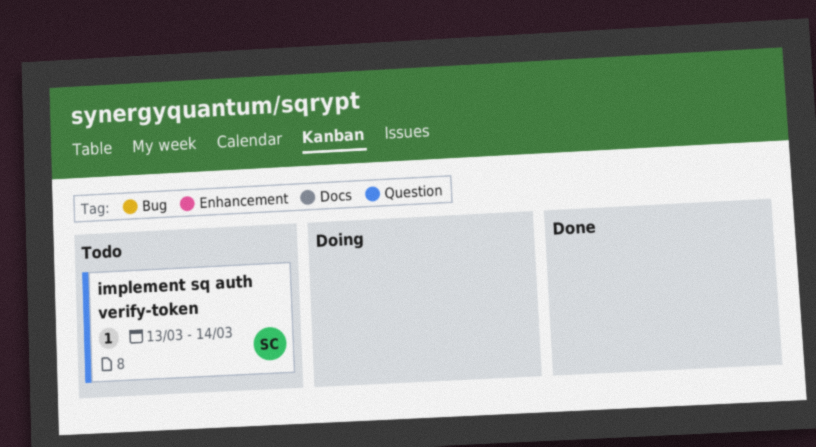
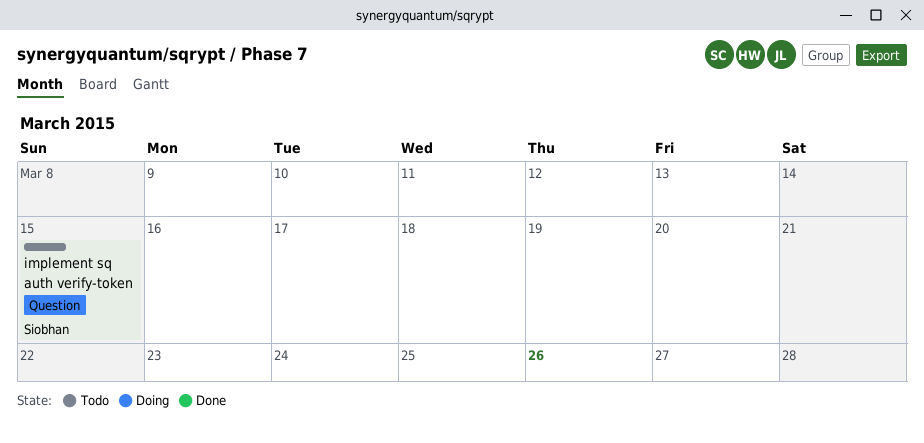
implement sq auth verify-token, due: Mar 14 -> Mar 15

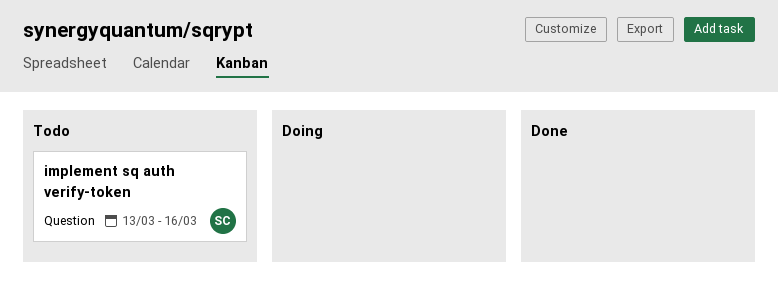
implement sq auth verify-token, due: Mar 15 -> Mar 16

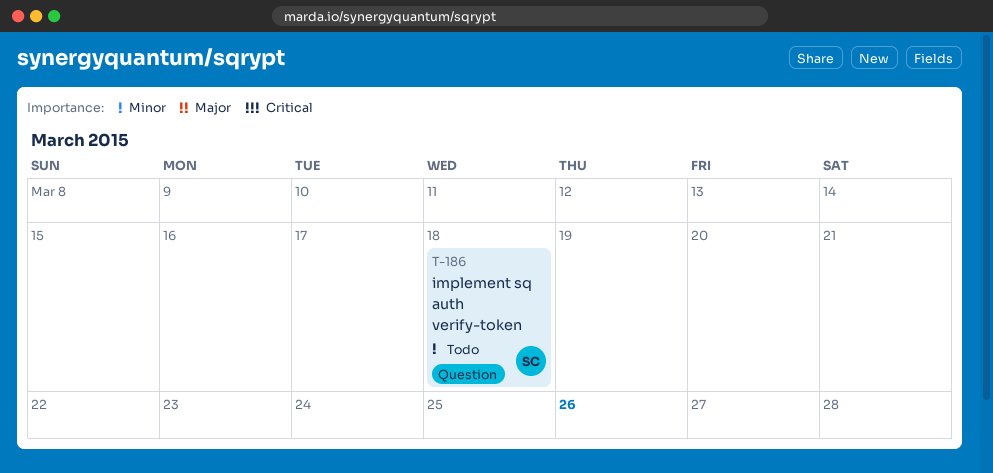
implement sq auth verify-token, due: Mar 16 -> Mar 18

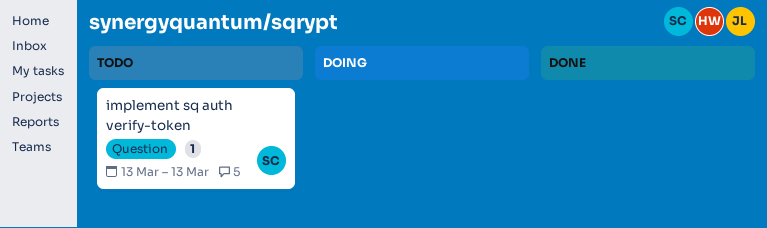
implement sq auth verify-token, due: Mar 18 -> Mar 13

